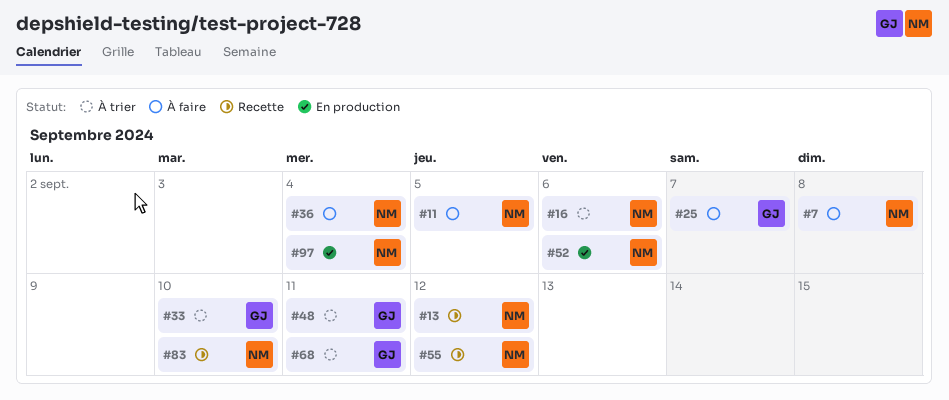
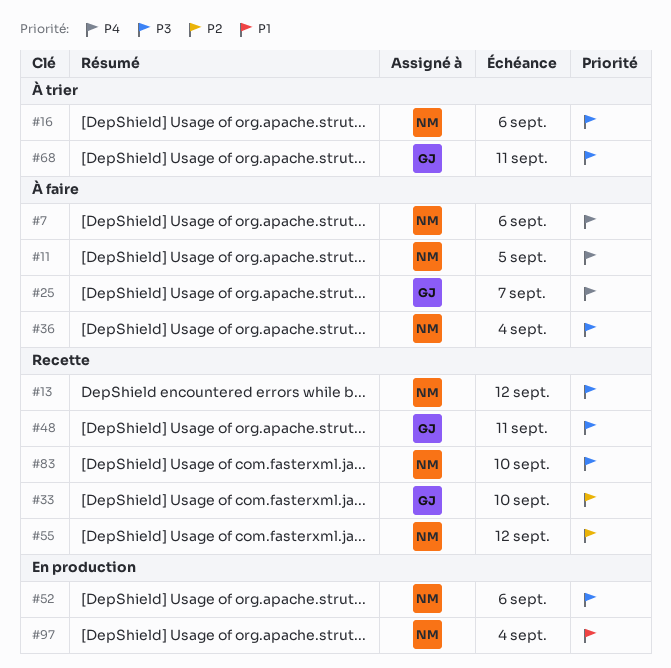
#7, due: Sep 8 -> Sep 6
#33, status: À trier -> Recette
#48, status: À trier -> Recette

